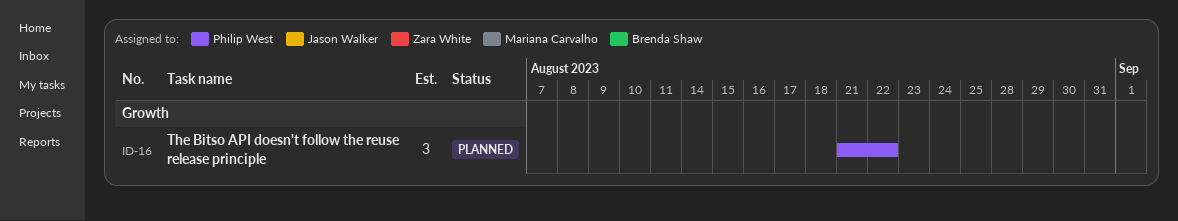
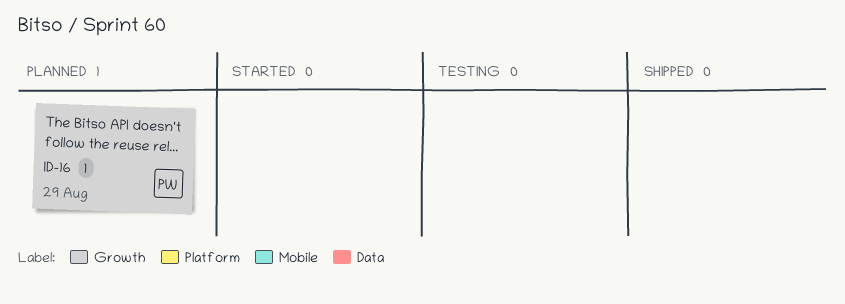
ID-16, estimate: 3 -> 1
ID-16, due: Aug 22 -> Aug 29

